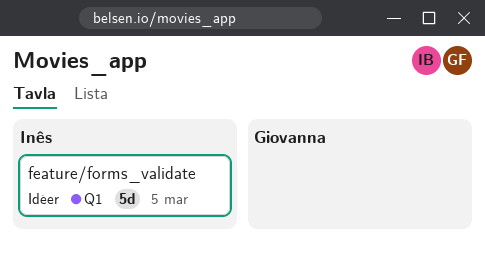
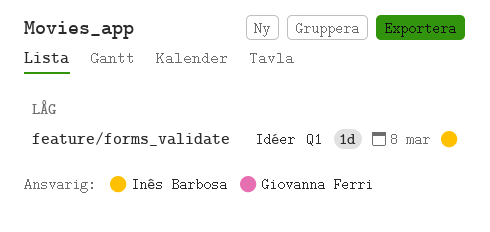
feature/forms_validate, estimate: 5d -> 1d
feature/forms_validate, due: Mar 5 -> Mar 8

